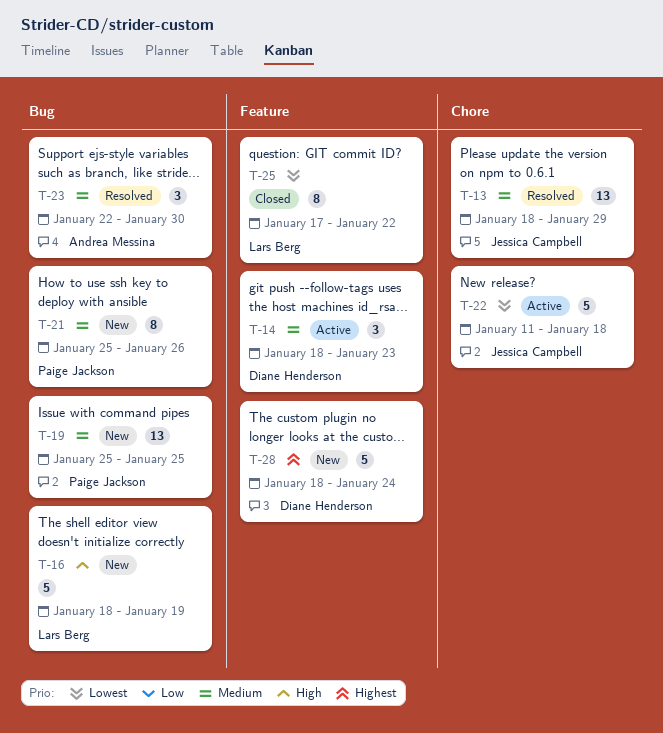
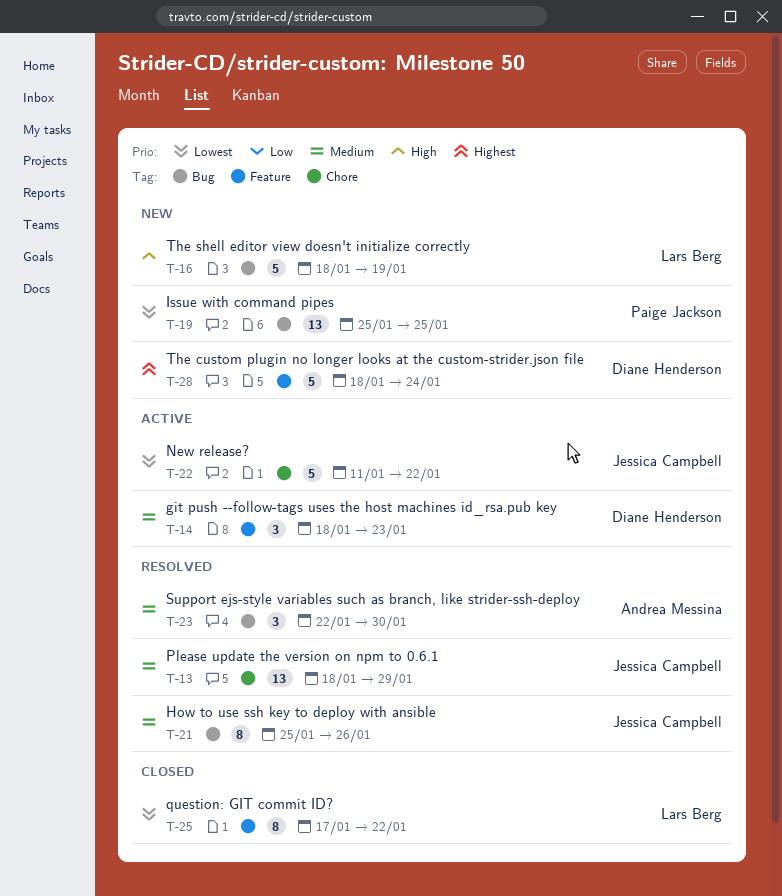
T-19, priority: Medium -> Lowest
T-21, status: New -> Resolved
T-21, owner: Paige Jackson -> Jessica Campbell
T-22, due: Jan 18 -> Jan 22

